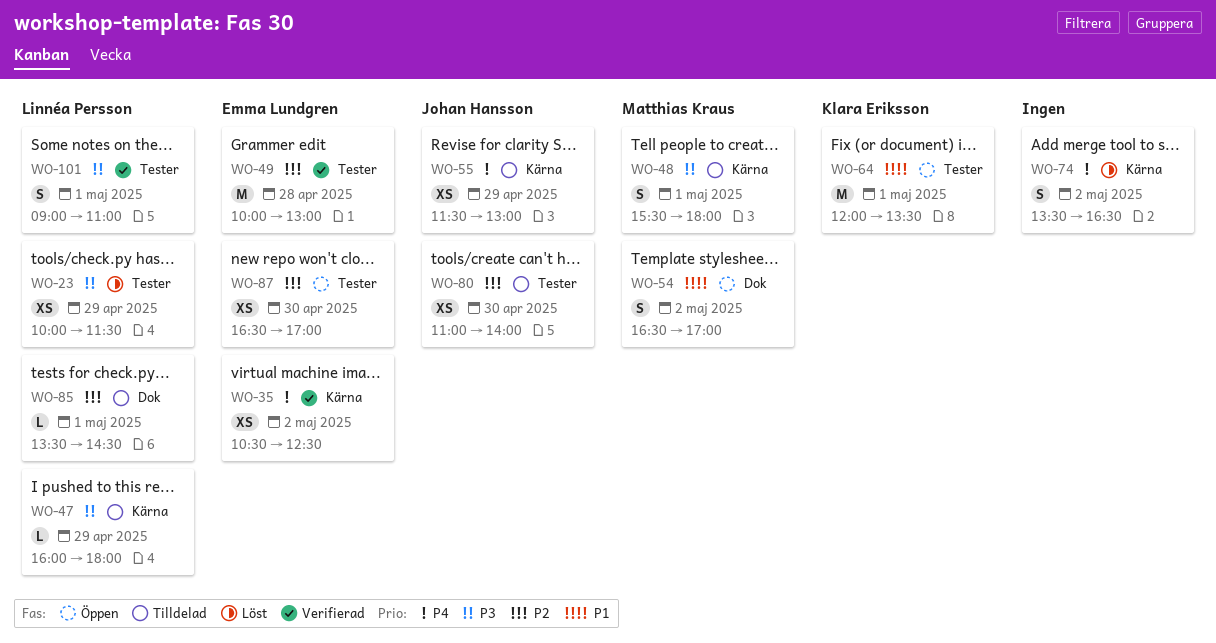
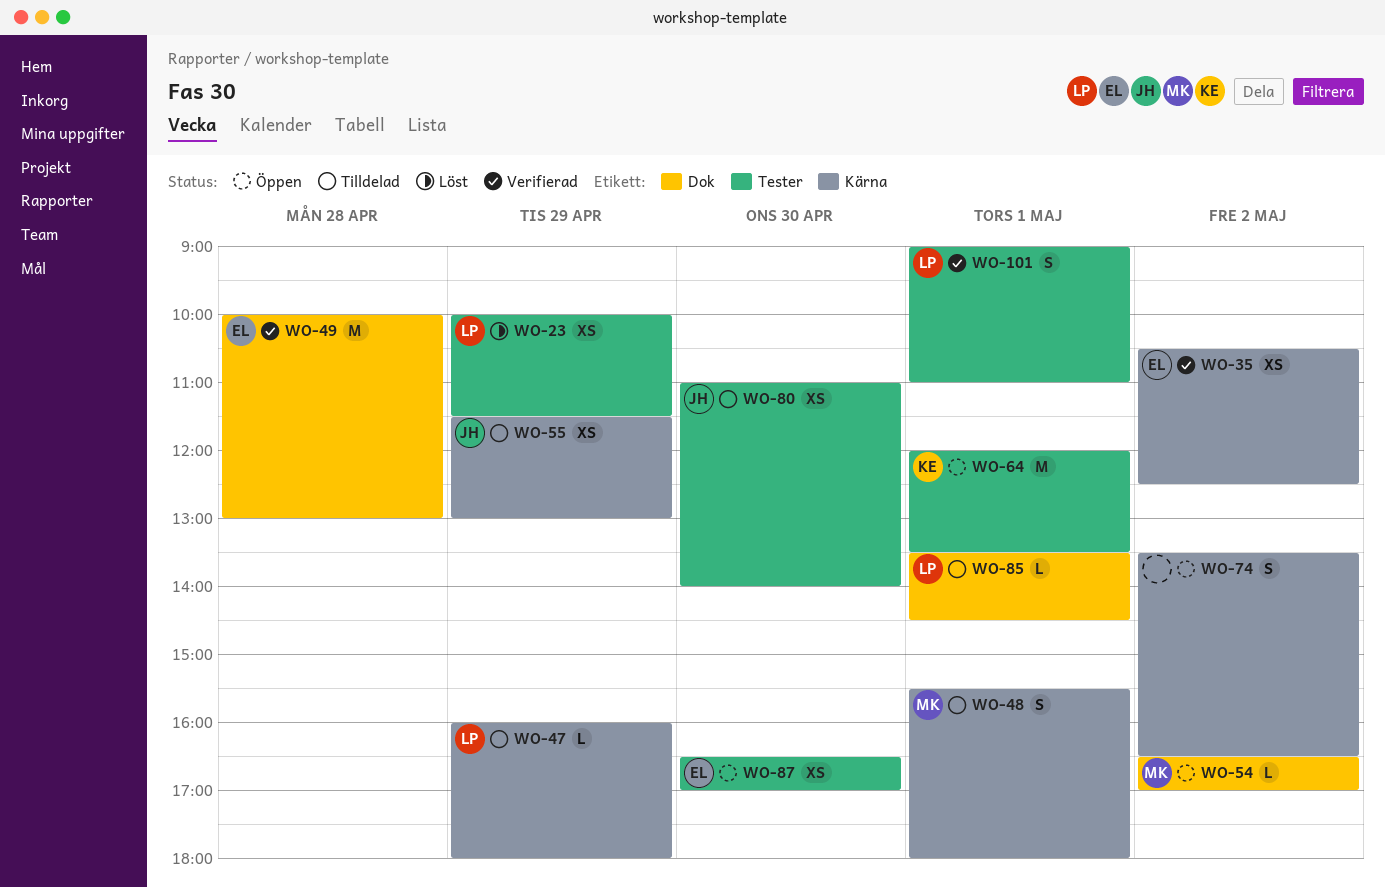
WO-49, label: Tester -> Dok
WO-54, estimate: S -> L
WO-74, status: Löst -> Öppen

